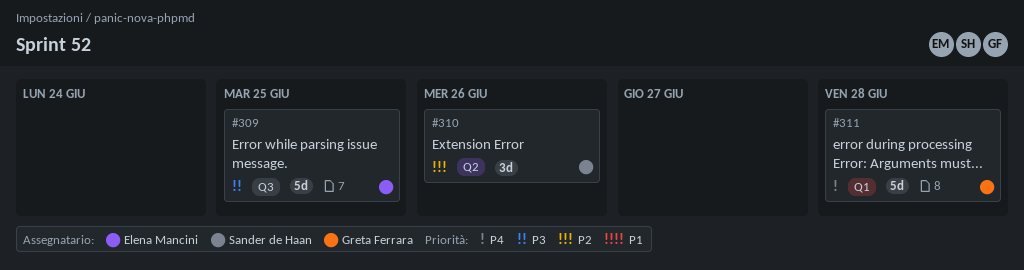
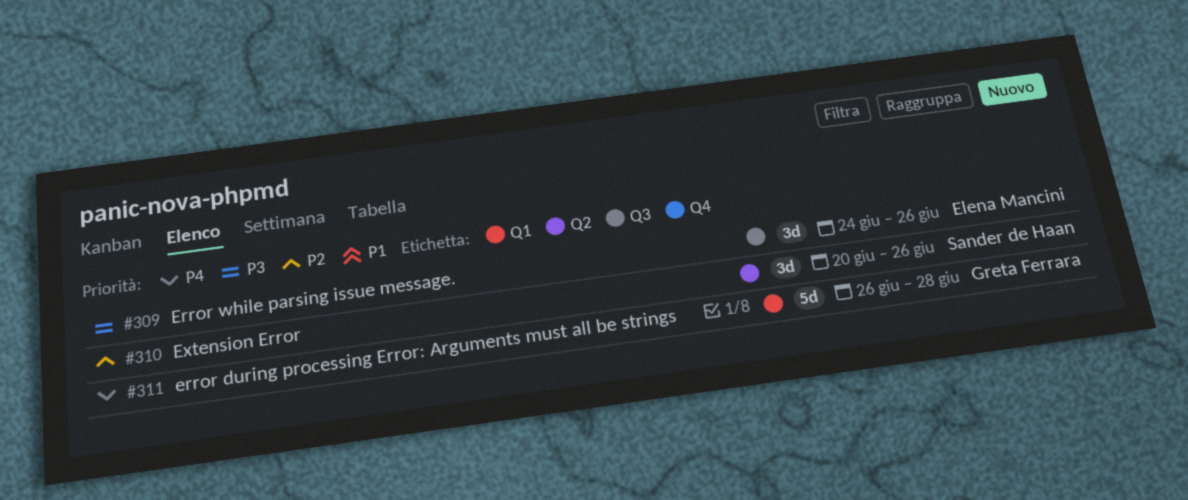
#309, estimate: 5d -> 3d
#309, due: Jun 25 -> Jun 26

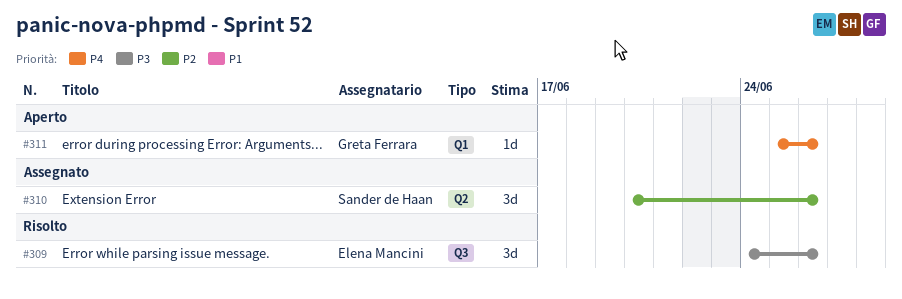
#311, estimate: 5d -> 1d
#311, start: Jun 26 -> Jun 25
#311, due: Jun 28 -> Jun 26

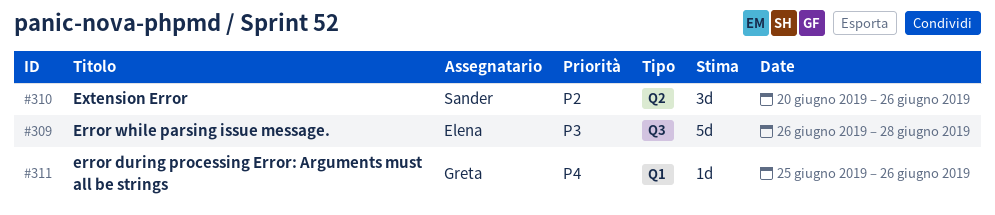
#309, estimate: 3d -> 5d
#309, start: Jun 24 -> Jun 26
#309, due: Jun 26 -> Jun 28

